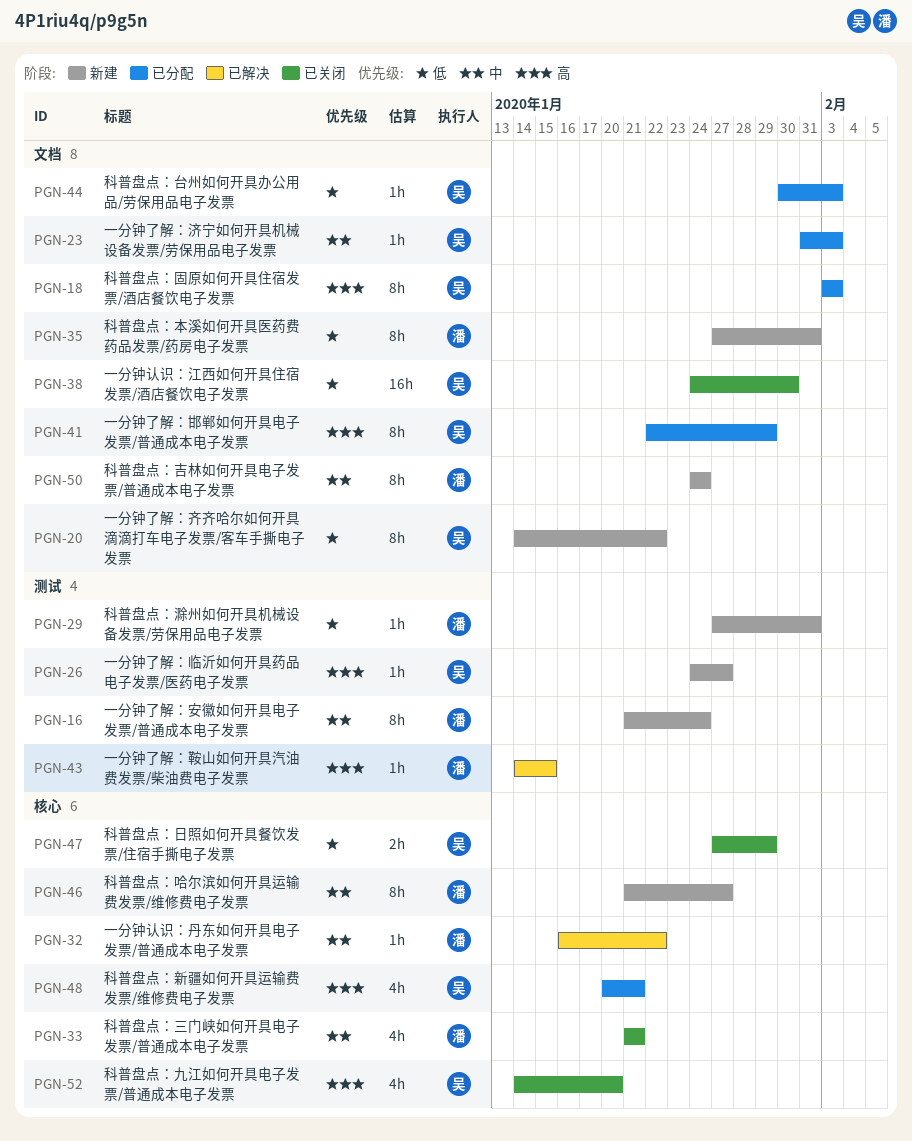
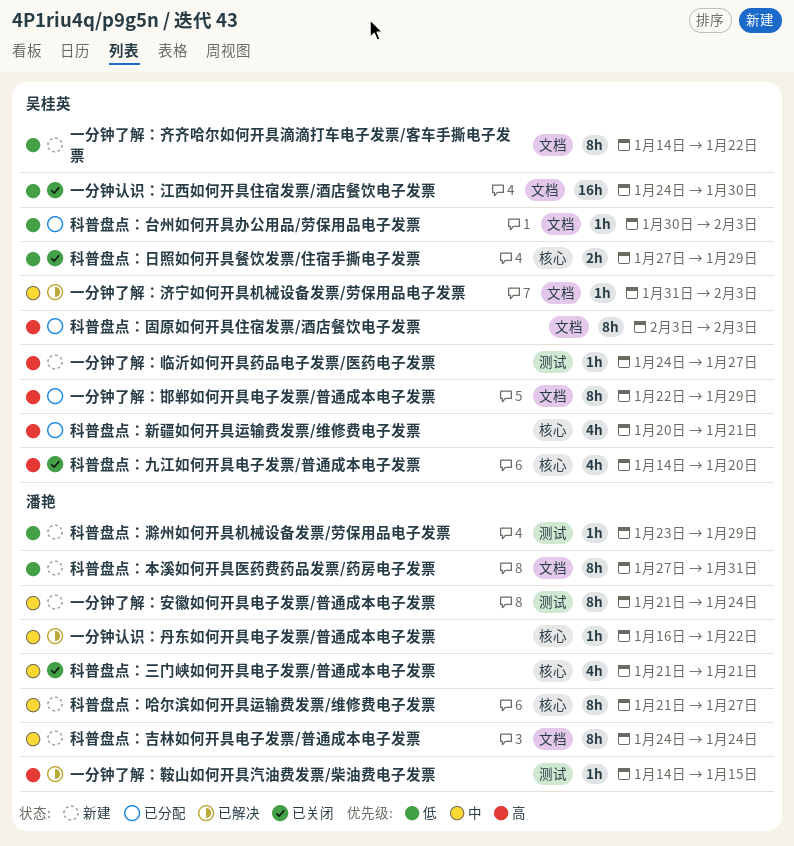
一分钟了解：济宁如何开具机械设备发票/劳保用品电子发票, status: 已分配 -> 已解决
科普盘点：滁州如何开具机械设备发票/劳保用品电子发票, start: Jan 27 -> Jan 23
科普盘点：滁州如何开具机械设备发票/劳保用品电子发票, due: Jan 31 -> Jan 29

